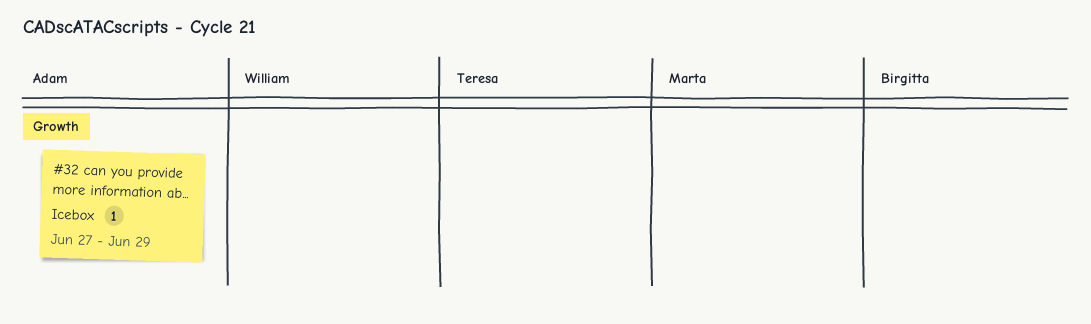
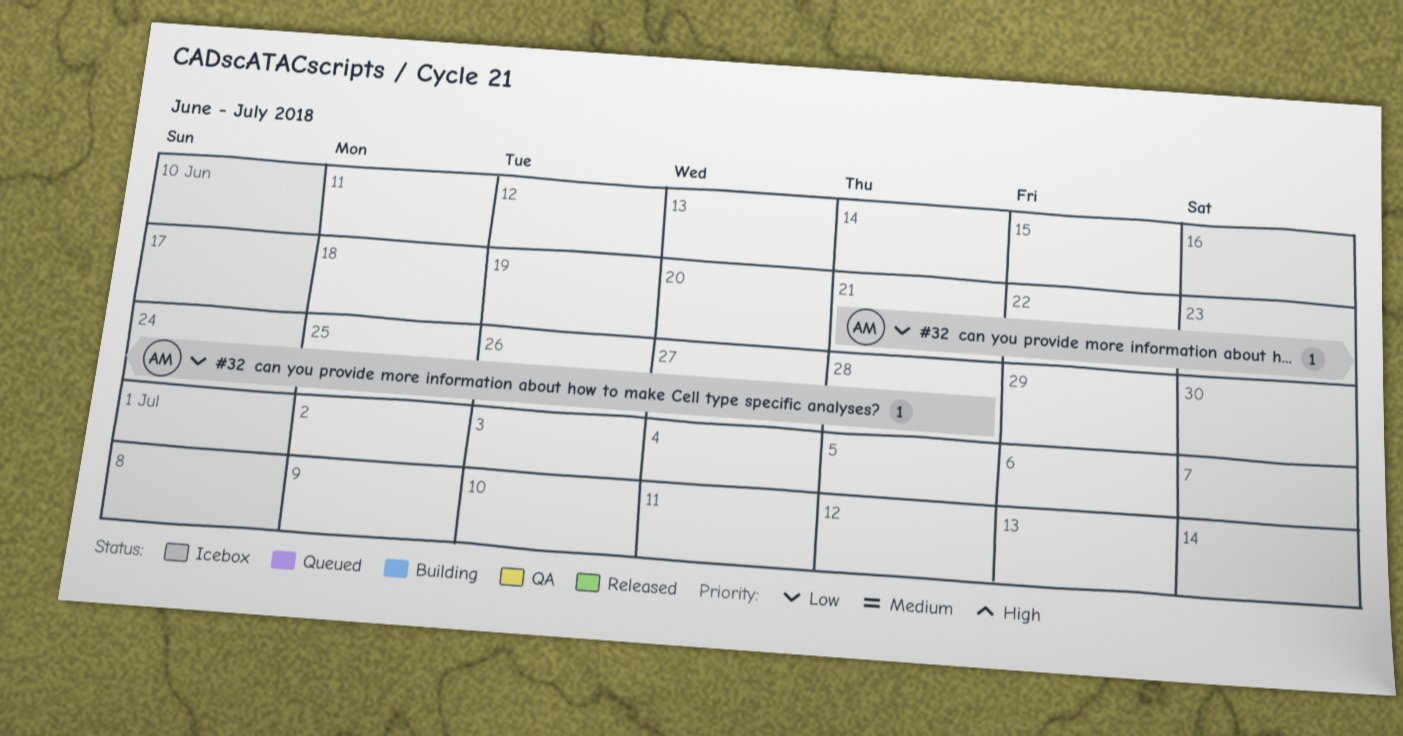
#32, start: Jun 27 -> Jun 21
#32, due: Jun 29 -> Jun 28

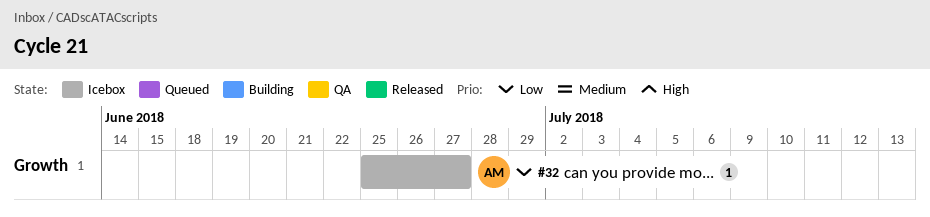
#32, start: Jun 21 -> Jun 25
#32, due: Jun 28 -> Jun 27

